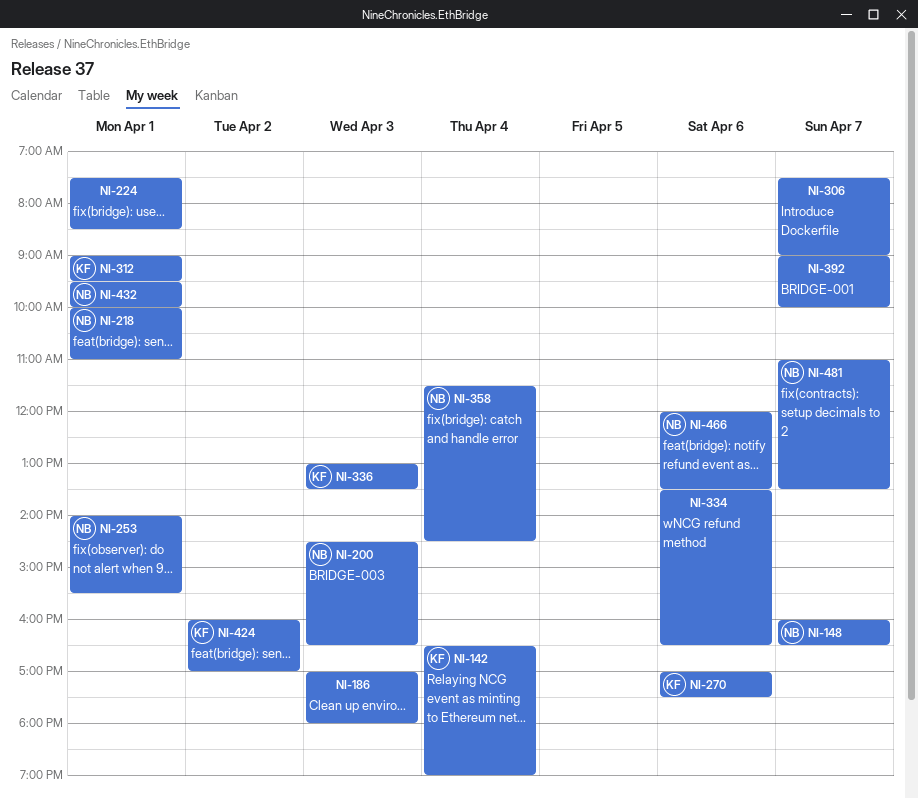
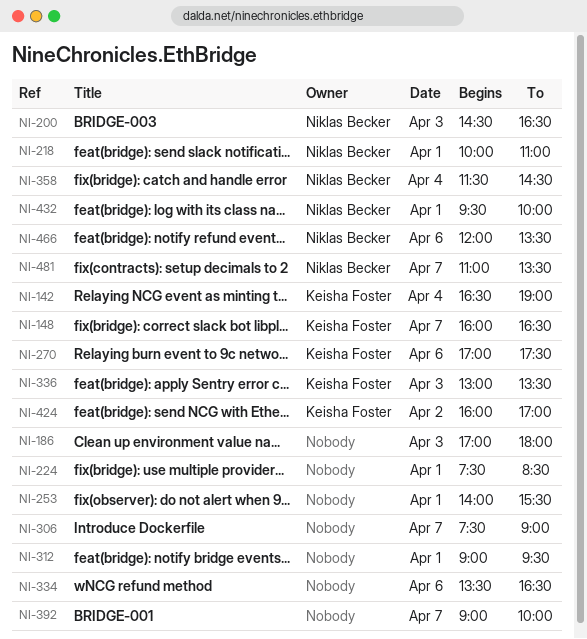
NI-148, owner: Niklas Becker -> Keisha Foster
NI-253, owner: Niklas Becker -> none
NI-312, owner: Keisha Foster -> none

